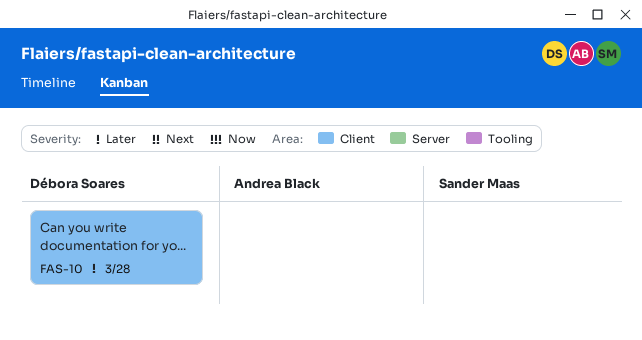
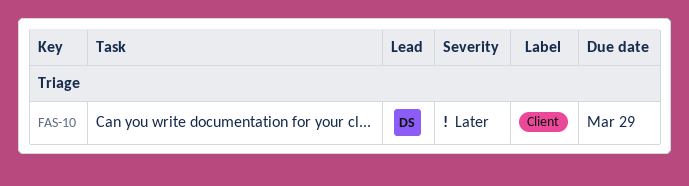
FAS-10, due: Mar 28 -> Mar 29

